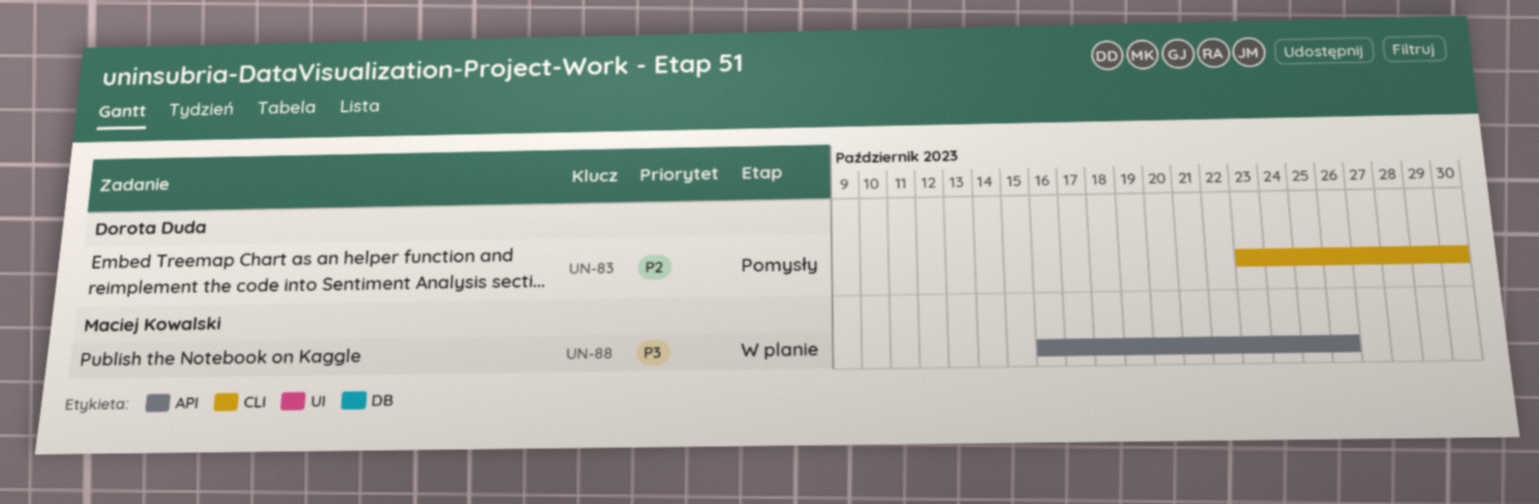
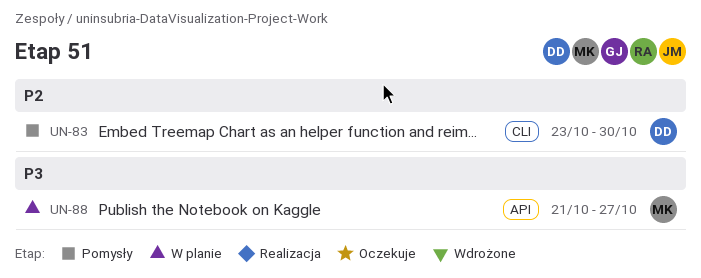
UN-88, start: Oct 16 -> Oct 21
UN-88, due: Oct 26 -> Oct 27

